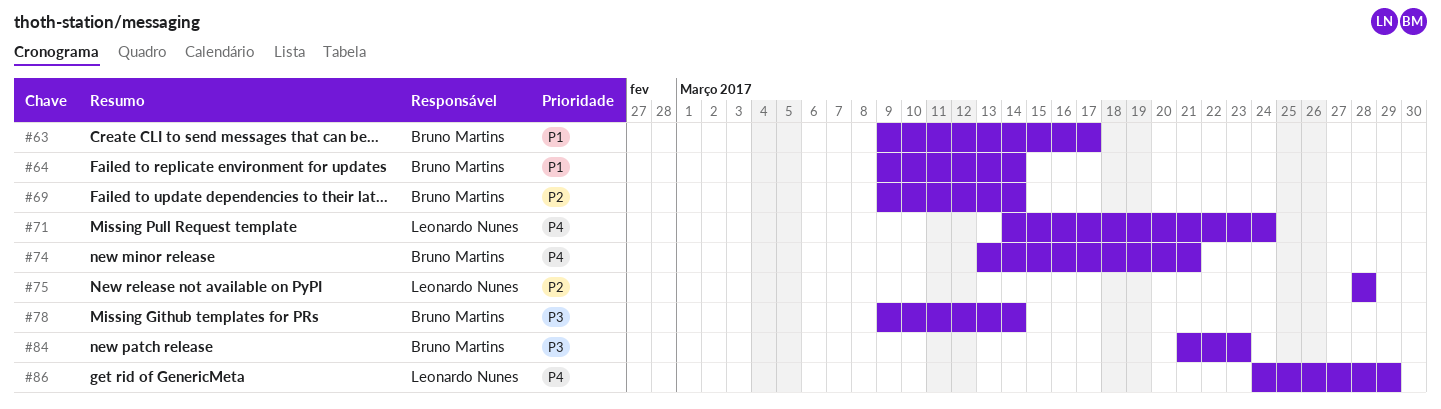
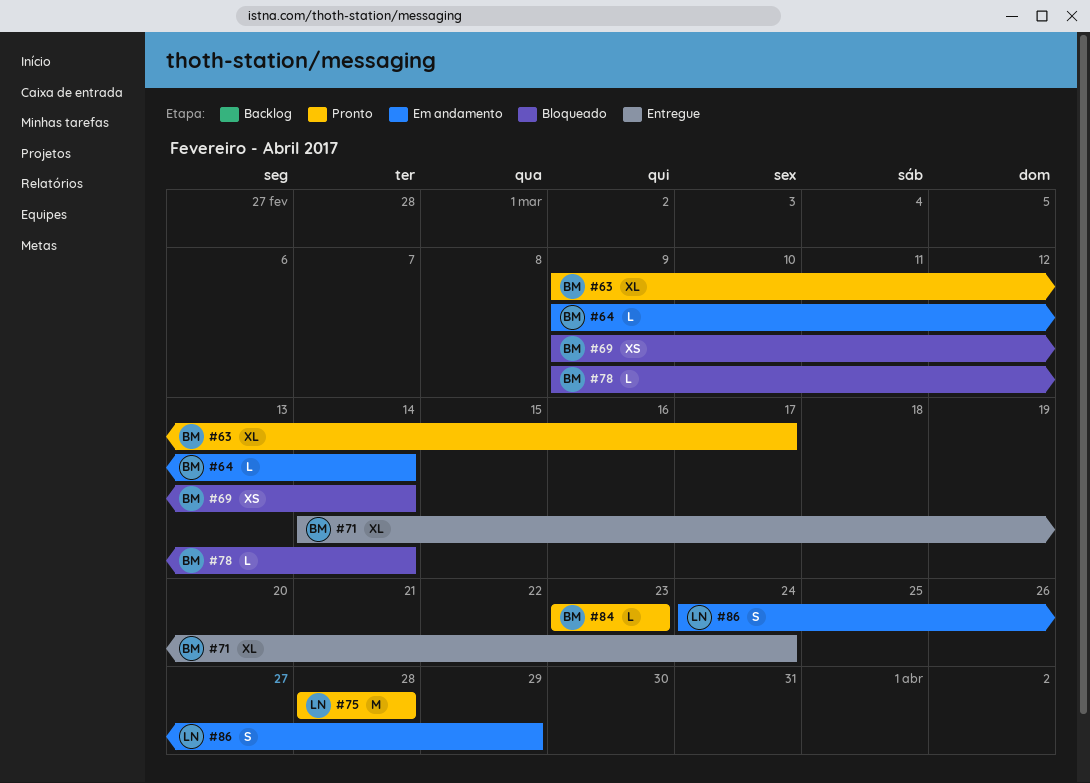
#71, owner: Leonardo Nunes -> Bruno Martins
#74: present -> none
#84, start: Mar 21 -> Mar 23

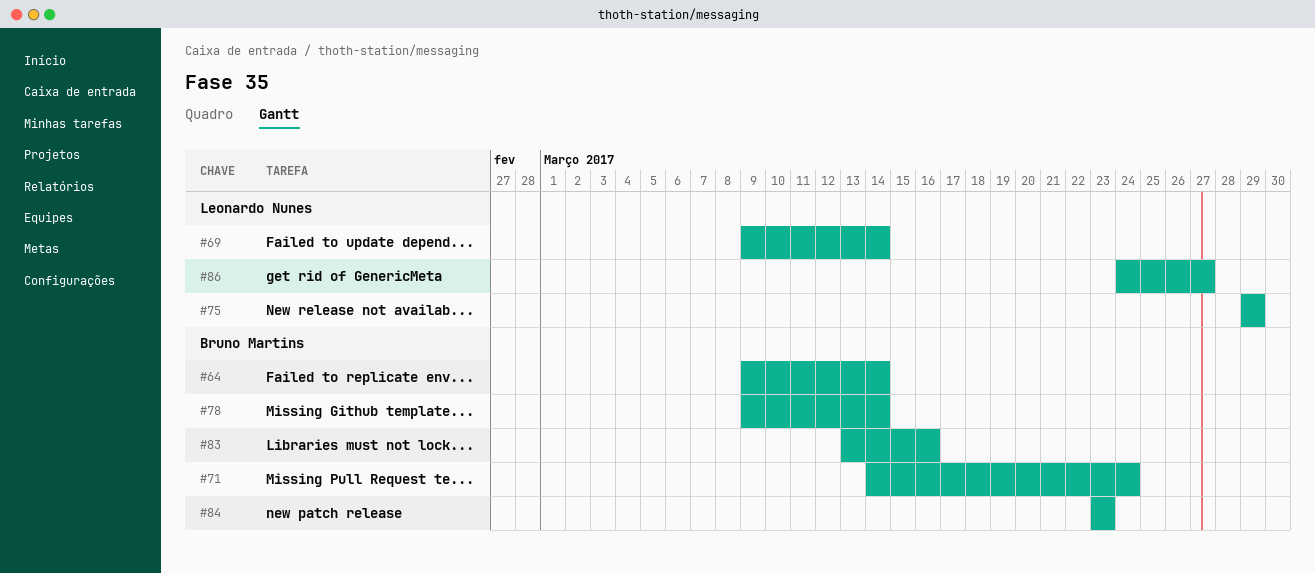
#63: present -> none
#69, owner: Bruno Martins -> Leonardo Nunes
#75, start: Mar 28 -> Mar 29
#75, due: Mar 28 -> Mar 29
#83: none -> present
#86, due: Mar 29 -> Mar 27

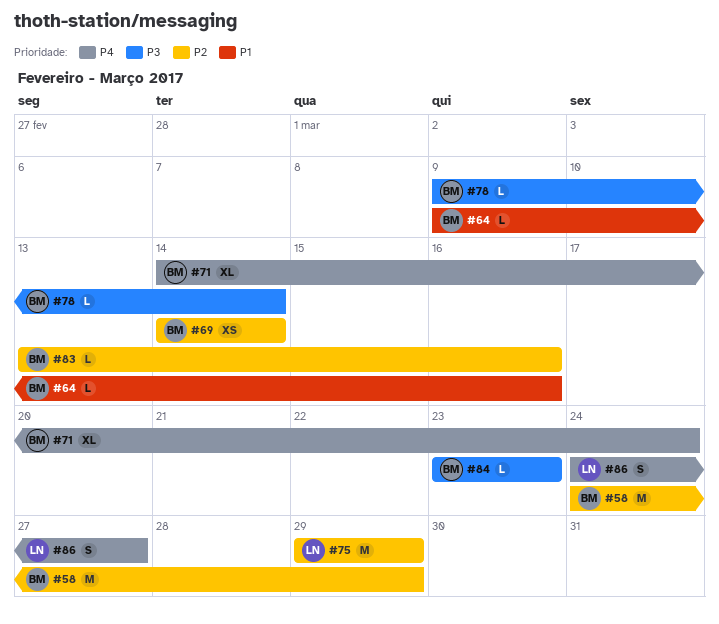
#58: none -> present
#64, due: Mar 14 -> Mar 16
#69, owner: Leonardo Nunes -> Bruno Martins
#69, start: Mar 9 -> Mar 14

